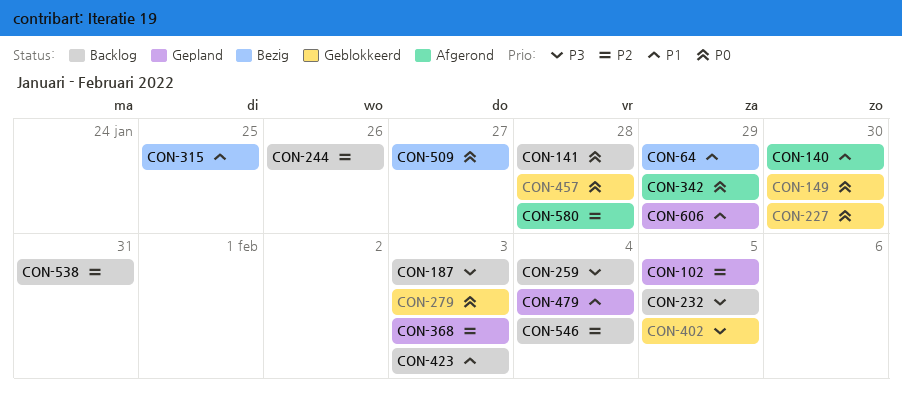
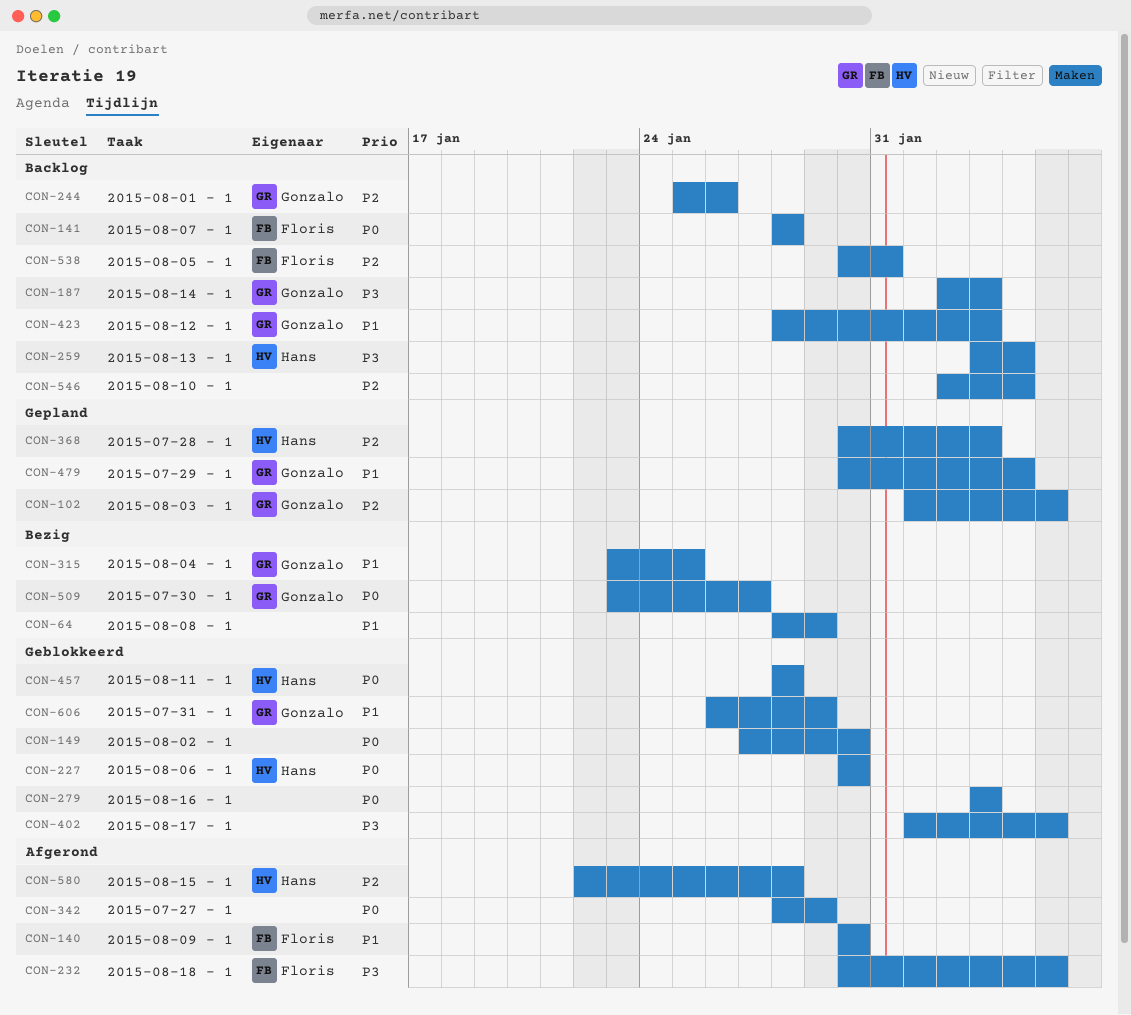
CON-232, status: Backlog -> Afgerond
CON-606, status: Gepland -> Geblokkeerd

